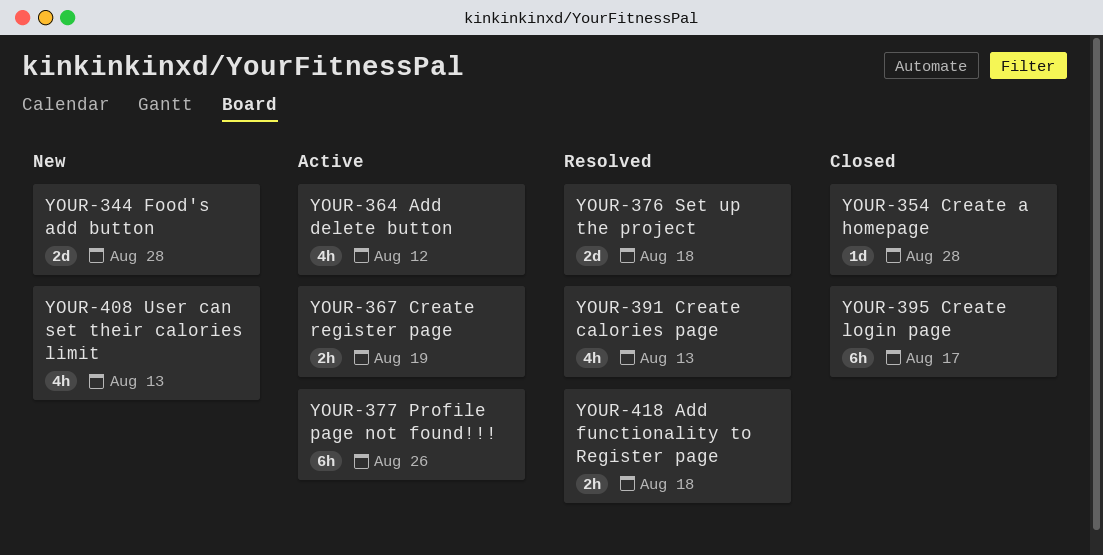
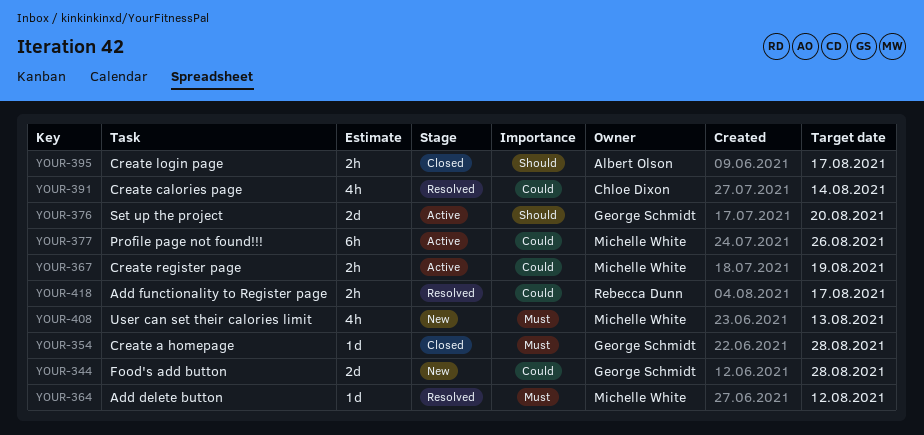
YOUR-364, status: Active -> Resolved
YOUR-364, estimate: 4h -> 1d
YOUR-376, status: Resolved -> Active
YOUR-376, due: Aug 18 -> Aug 20
YOUR-391, due: Aug 13 -> Aug 14
YOUR-395, estimate: 6h -> 2h
YOUR-418, due: Aug 18 -> Aug 17

